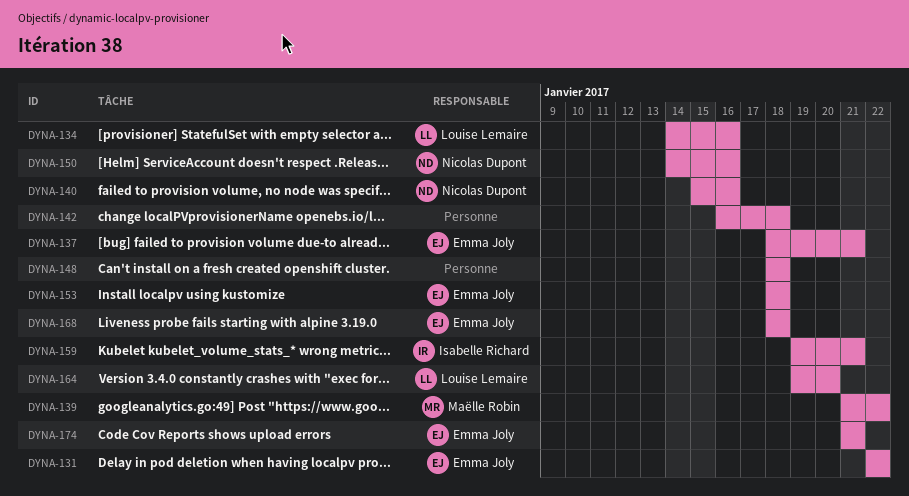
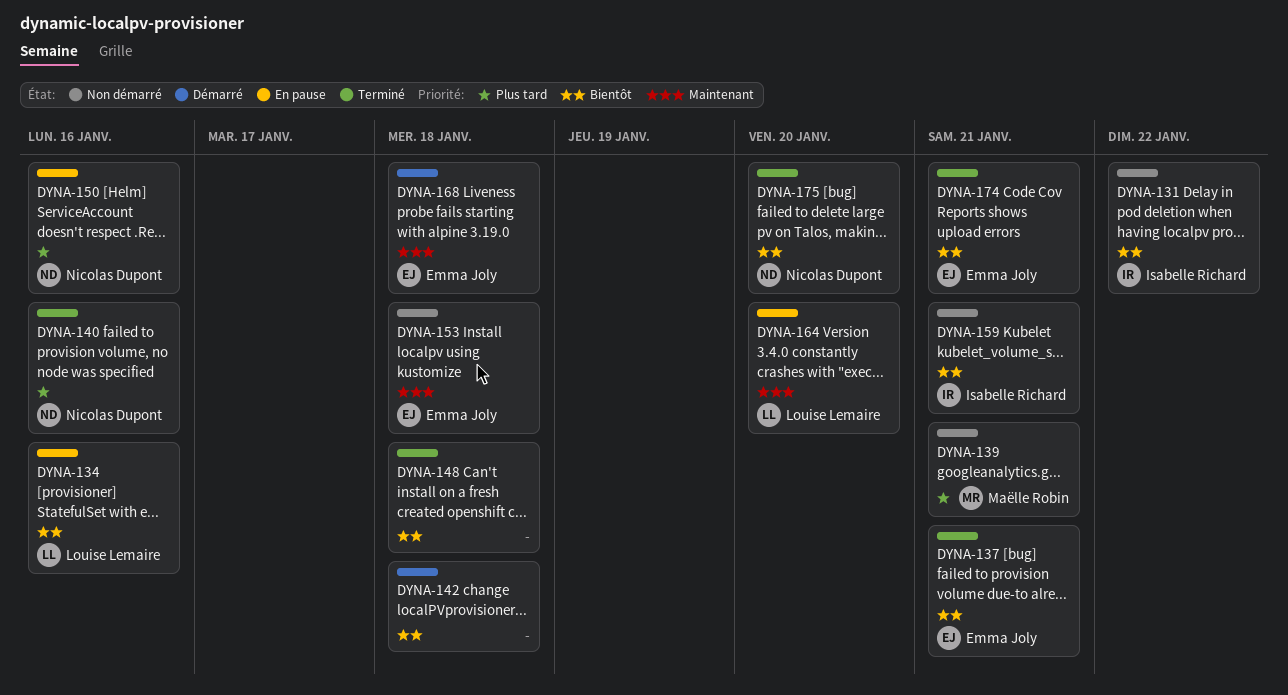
DYNA-131, owner: Emma Joly -> Isabelle Richard
DYNA-139, due: Jan 22 -> Jan 21
DYNA-175: none -> present

